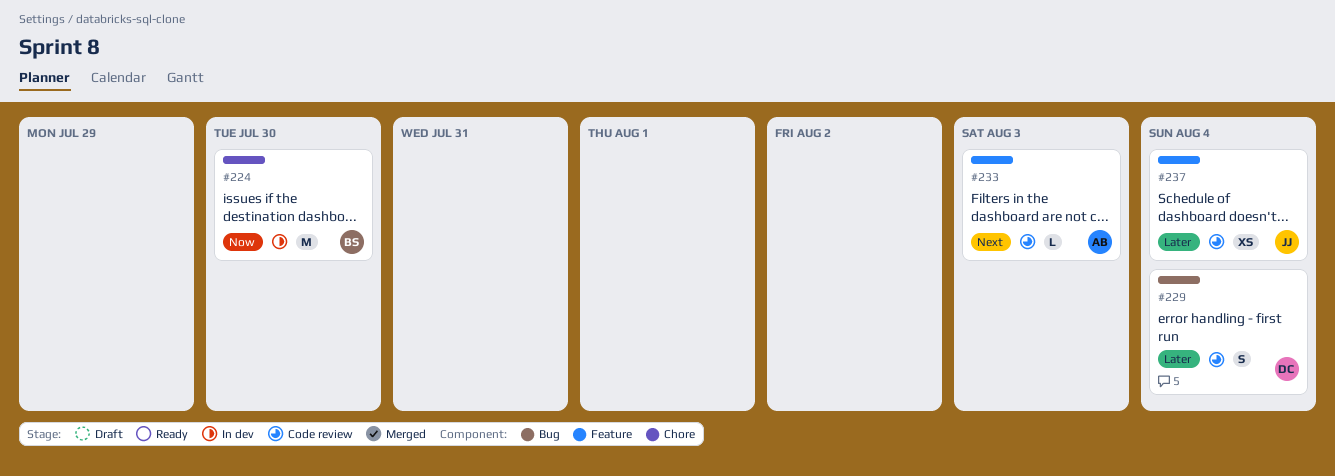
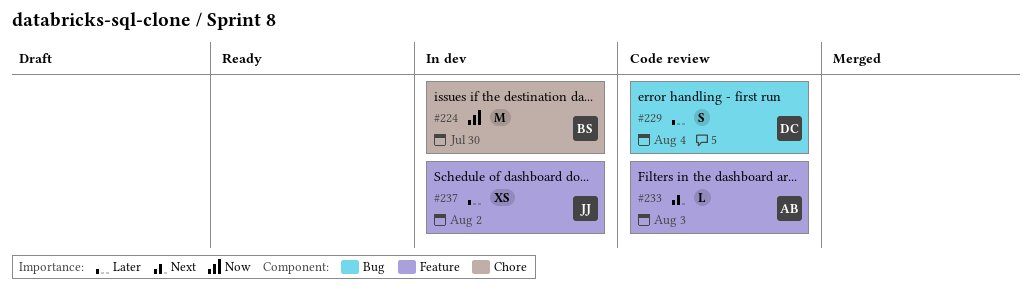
#237, status: Code review -> In dev
#237, due: Aug 4 -> Aug 2

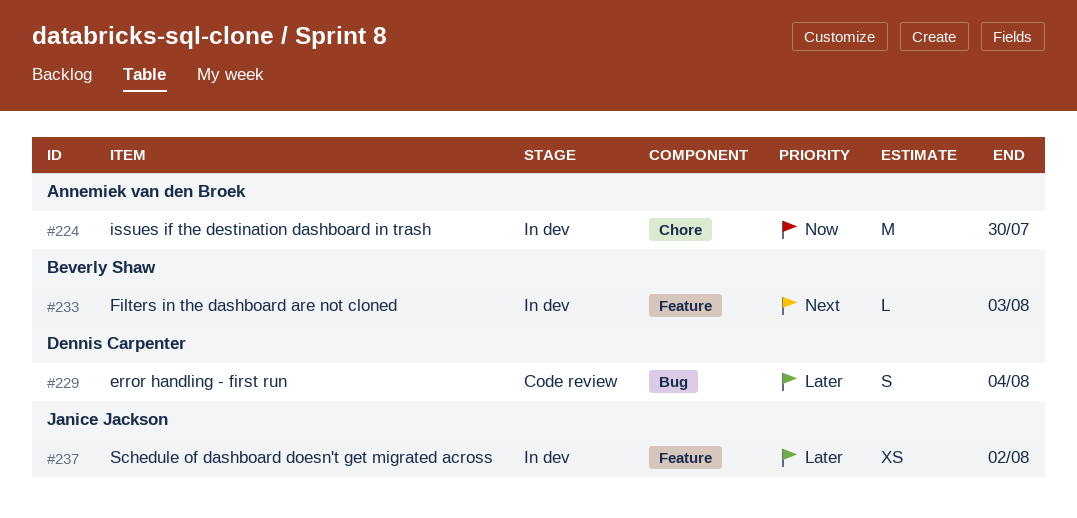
#224, owner: Beverly Shaw -> Annemiek van den Broek
#233, status: Code review -> In dev
#233, owner: Annemiek van den Broek -> Beverly Shaw

